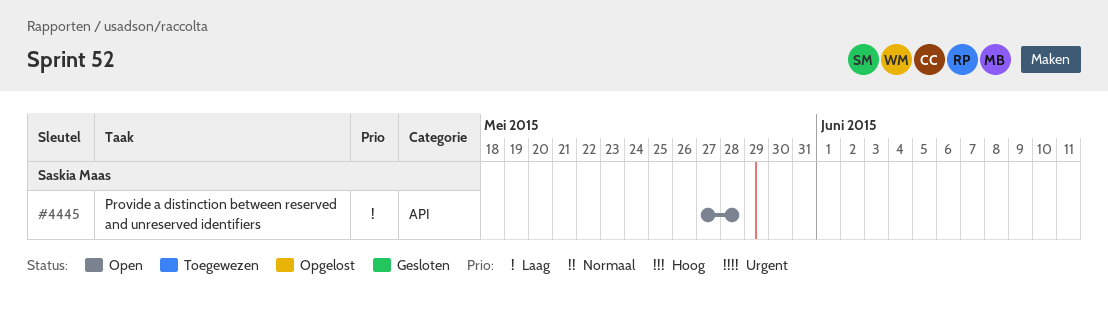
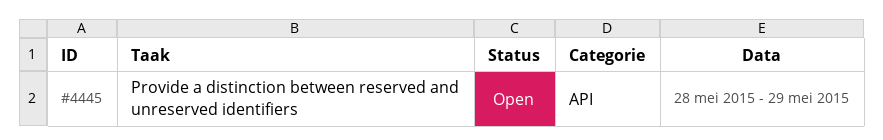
#4445, start: May 27 -> May 28
#4445, due: May 28 -> May 29

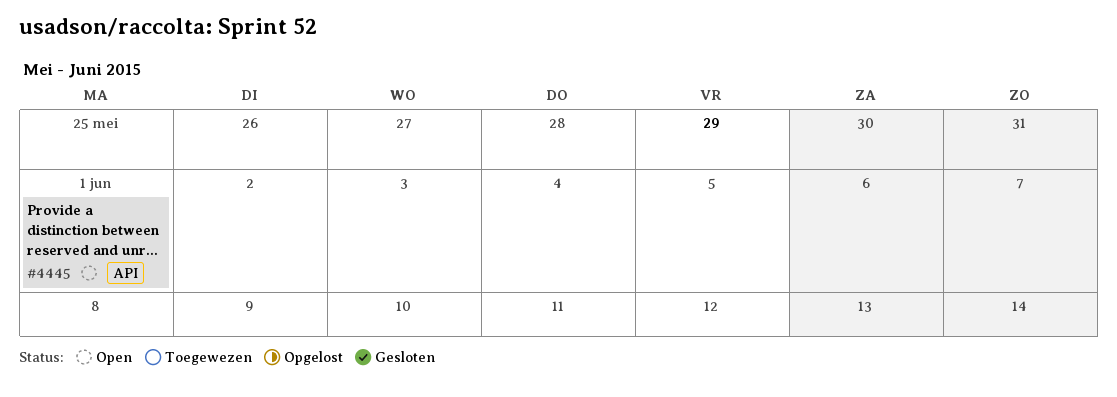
#4445, due: May 29 -> Jun 1

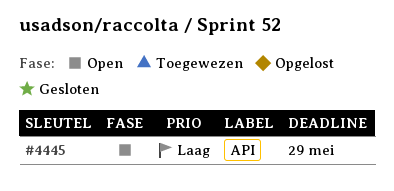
#4445, due: Jun 1 -> May 29

